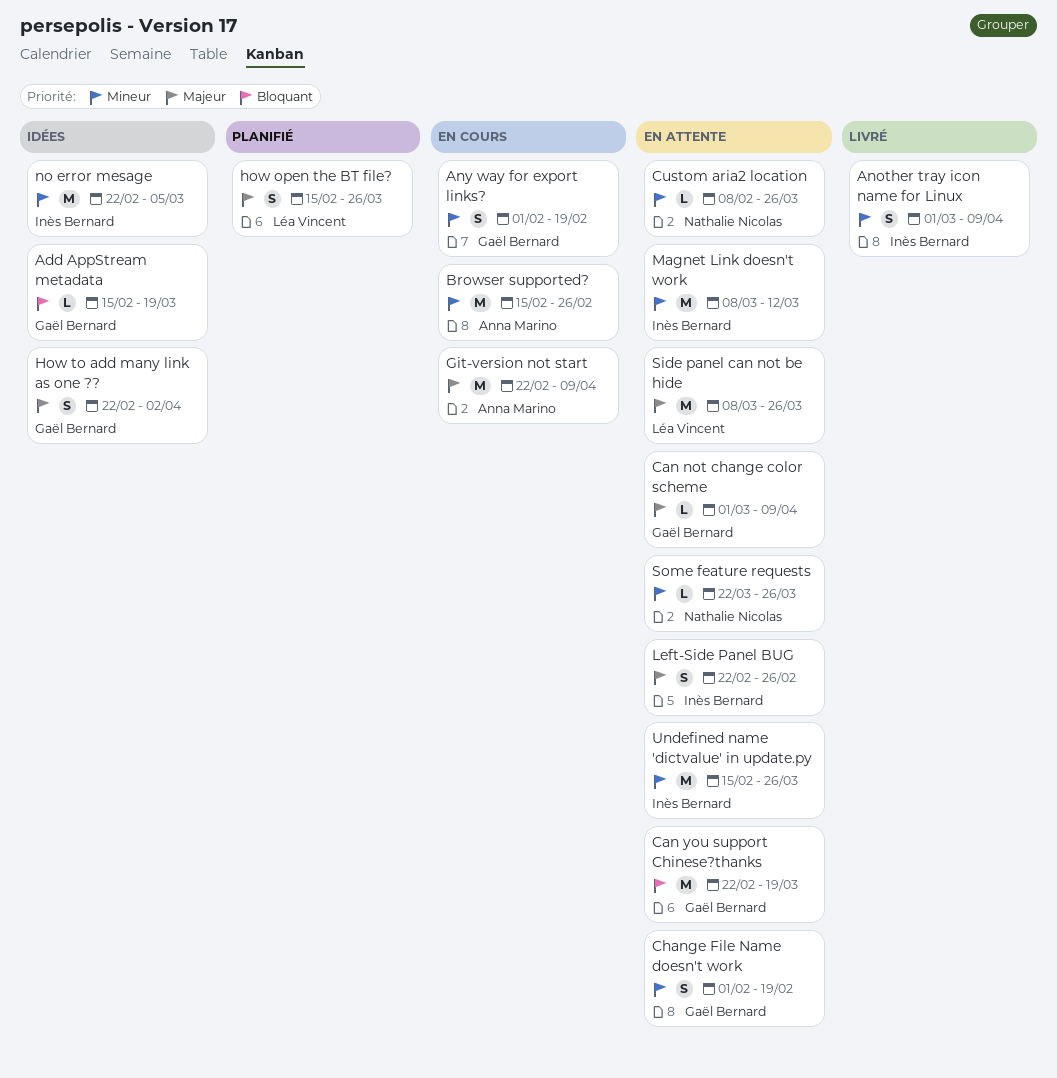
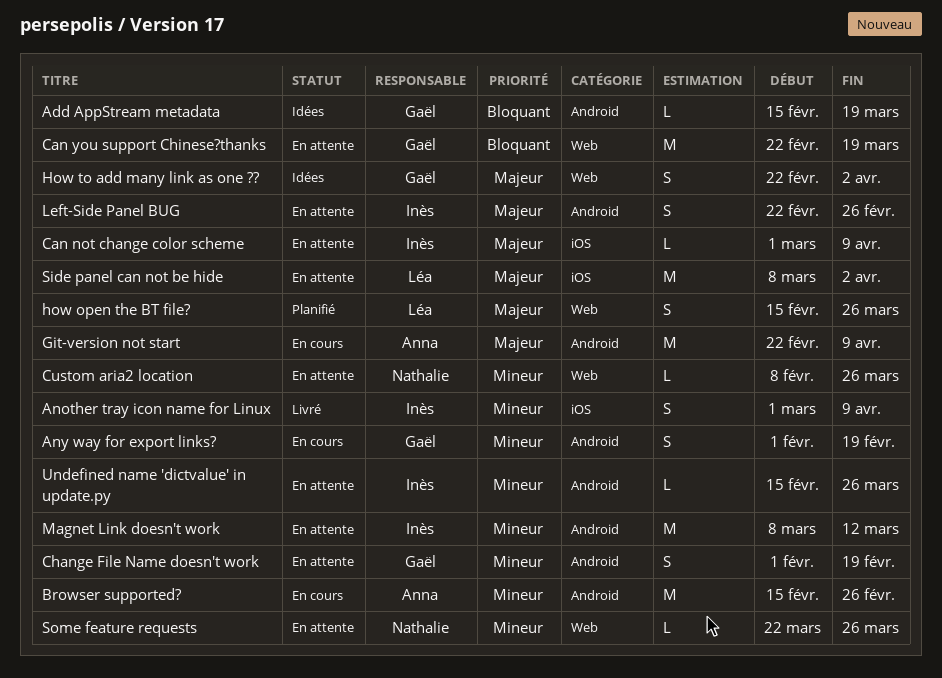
Can not change color scheme, owner: Gaël Bernard -> Inès Bernard
no error mesage: present -> none
Side panel can not be hide, due: Mar 26 -> Apr 2
Undefined name 'dictvalue' in update.py, estimate: M -> L

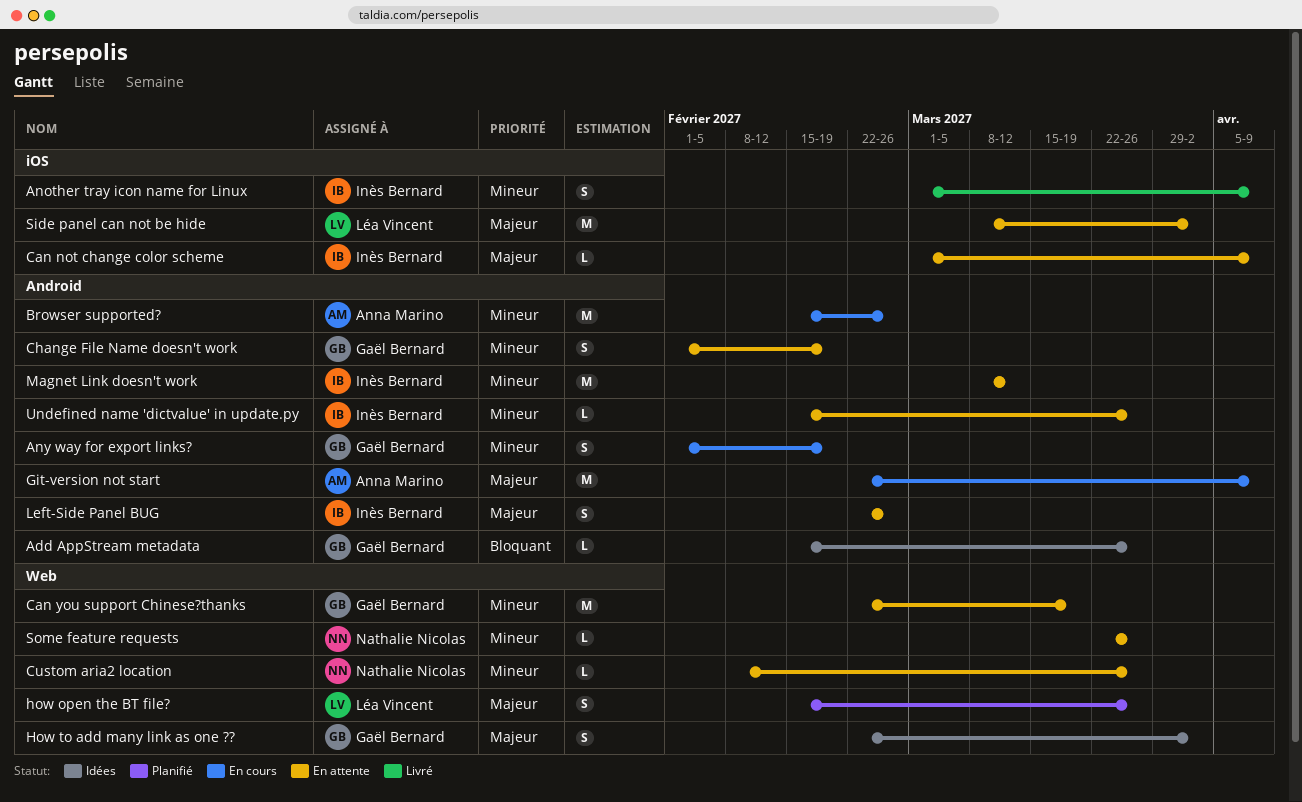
Add AppStream metadata, due: Mar 19 -> Mar 26
Can you support Chinese?thanks, priority: Bloquant -> Mineur

